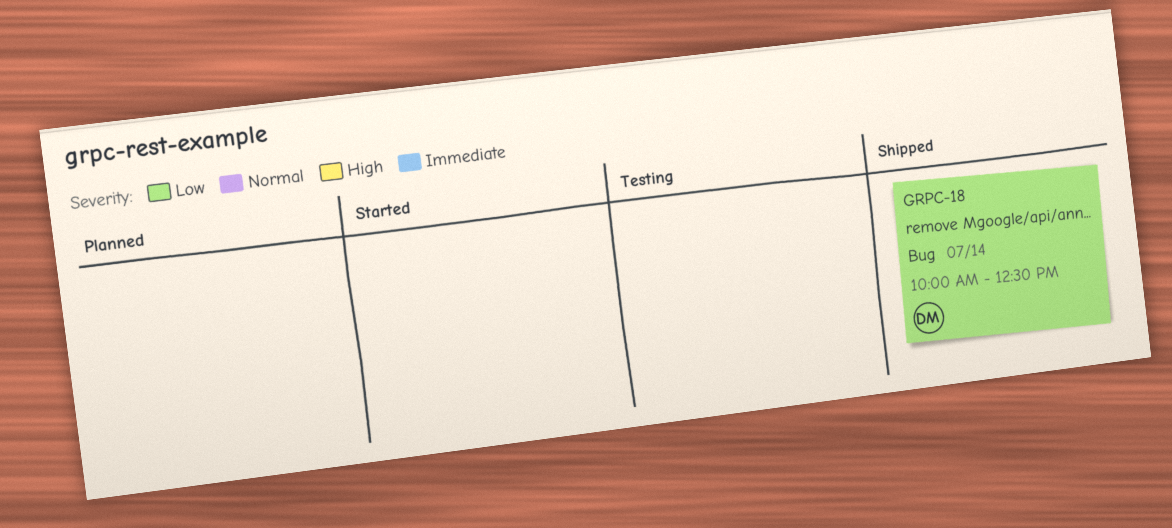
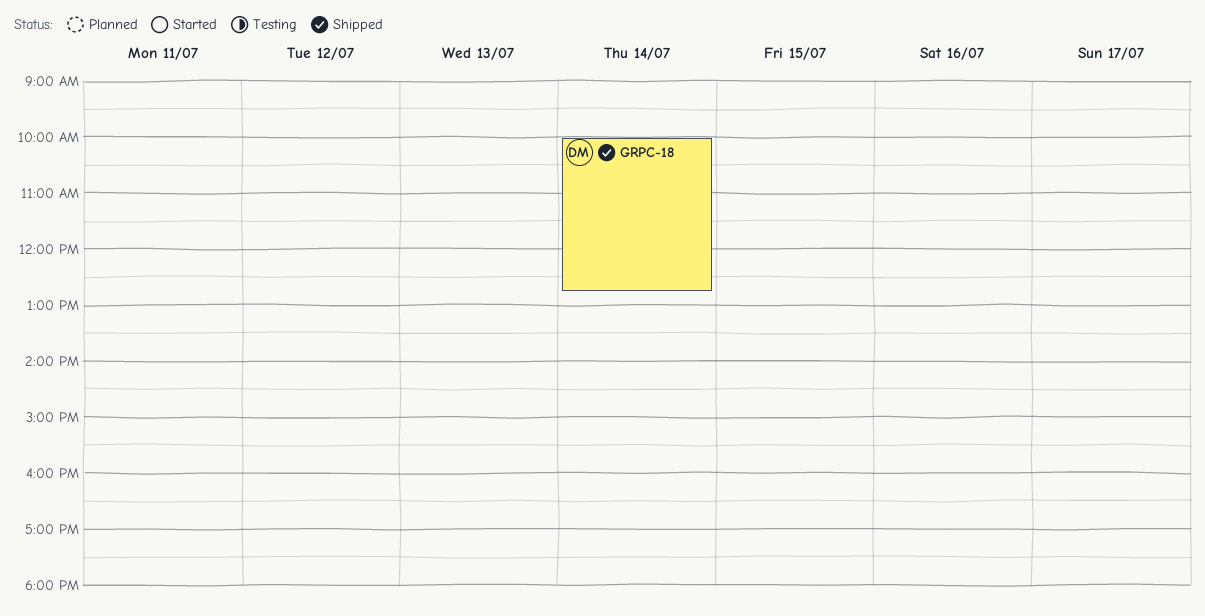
GRPC-18, ends: 12:30 -> 12:45

